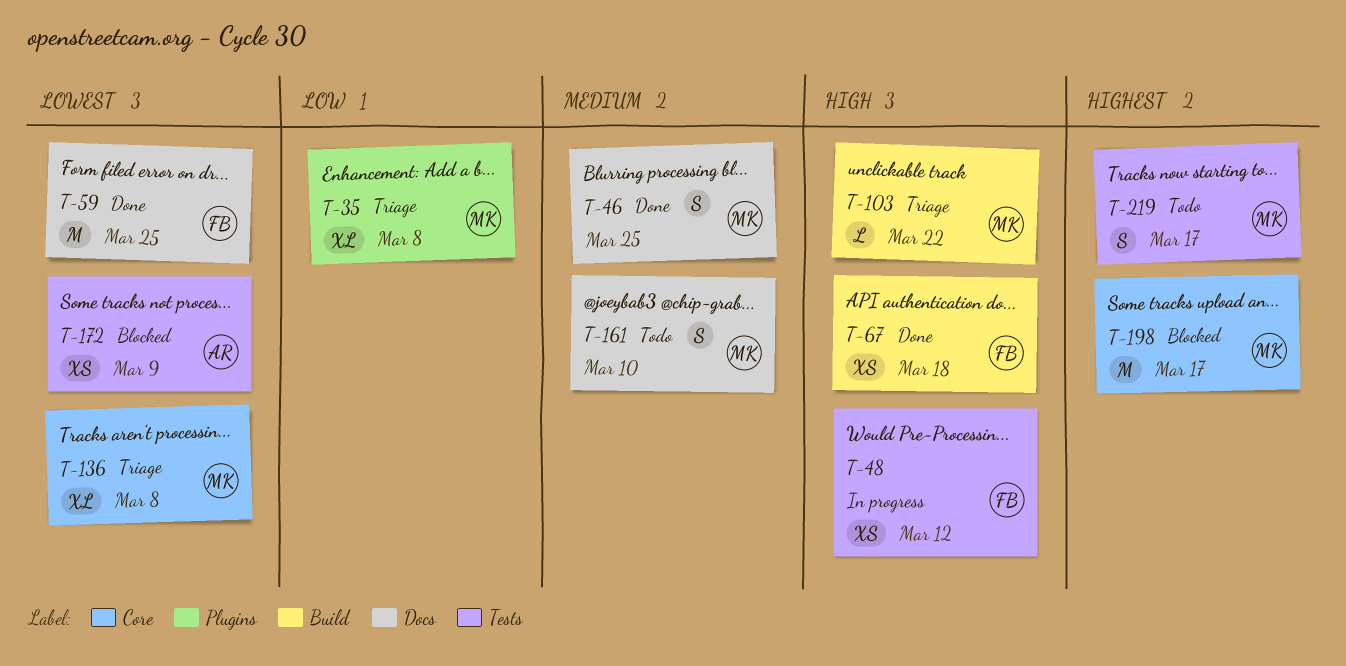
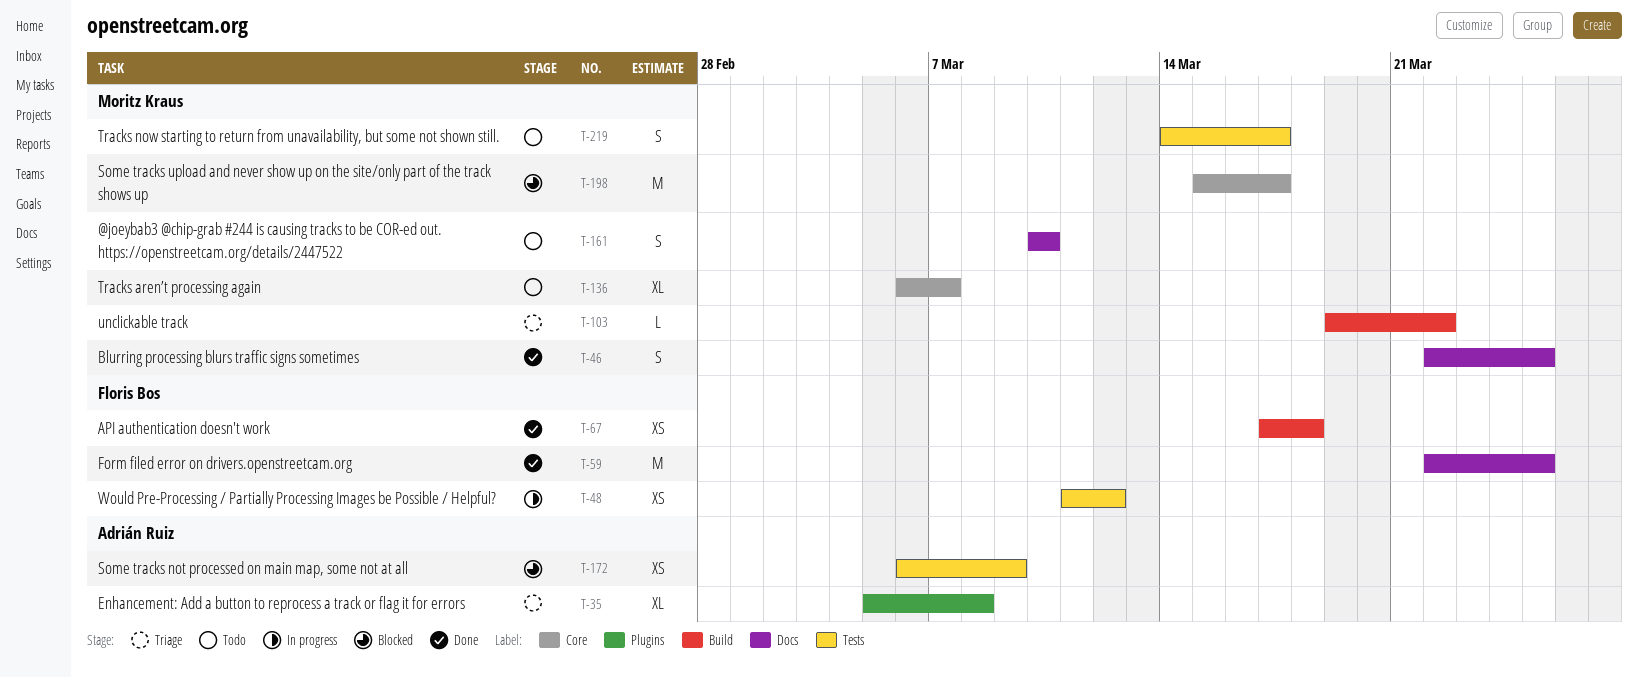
T-35, owner: Moritz Kraus -> Adrián Ruiz
T-136, status: Triage -> Todo
T-136, due: Mar 8 -> Mar 7

